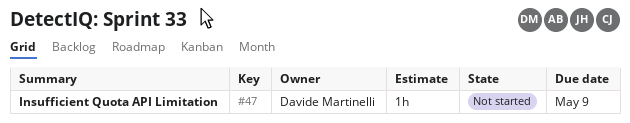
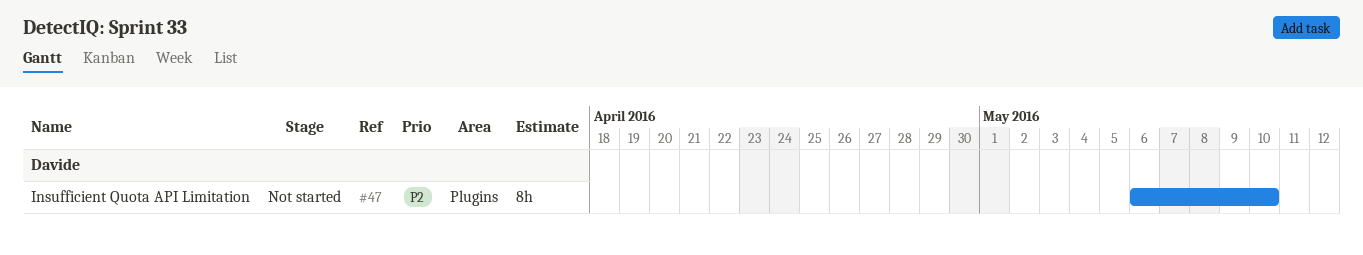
#47, estimate: 1h -> 8h
#47, due: May 9 -> May 10

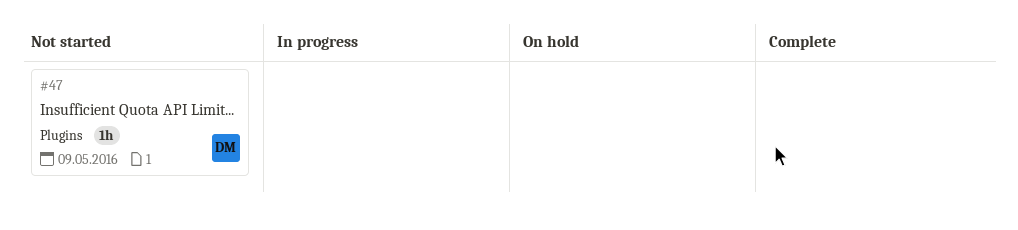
#47, estimate: 8h -> 1h
#47, due: May 10 -> May 9

